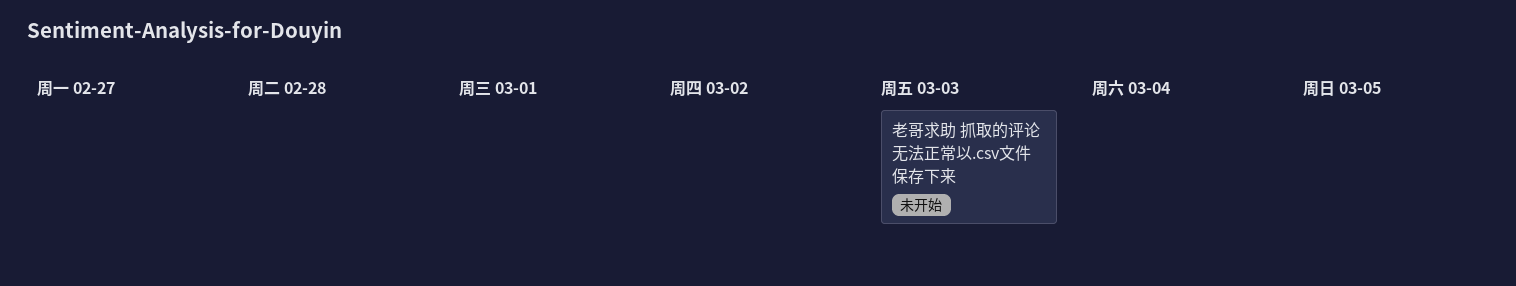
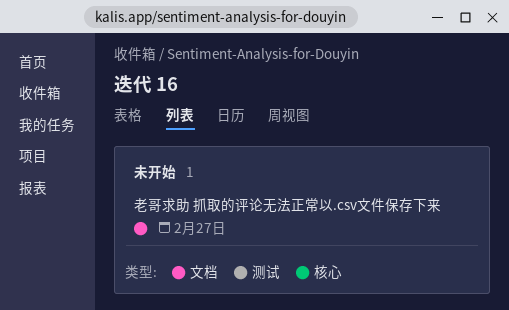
老哥求助 抓取的评论无法正常以.csv文件保存下来, due: Mar 3 -> Feb 27

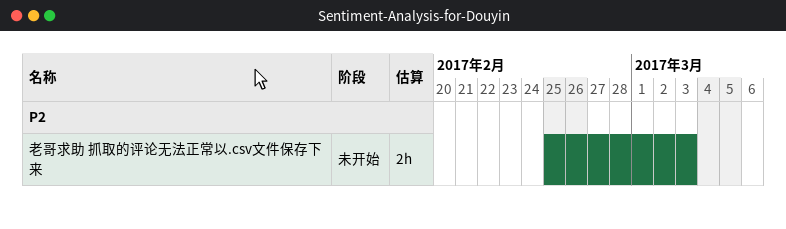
老哥求助 抓取的评论无法正常以.csv文件保存下来, due: Feb 27 -> Mar 3

